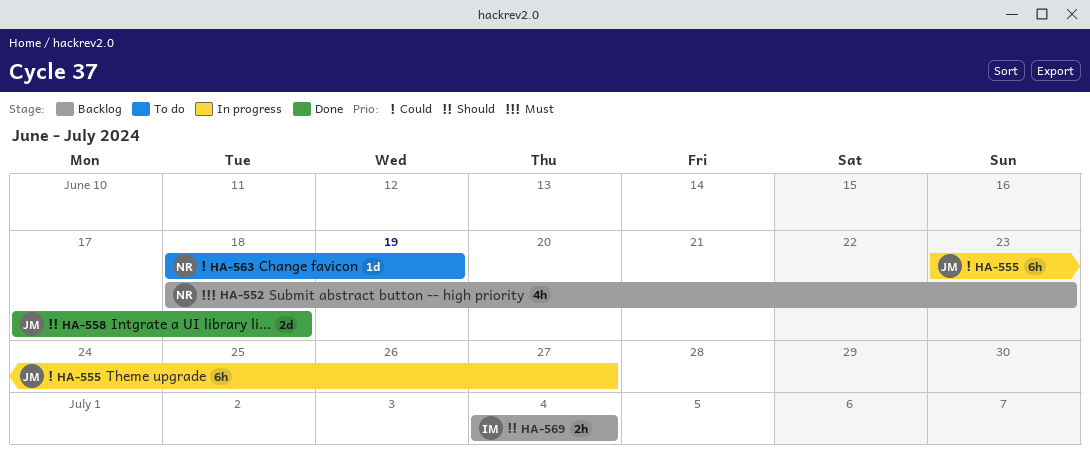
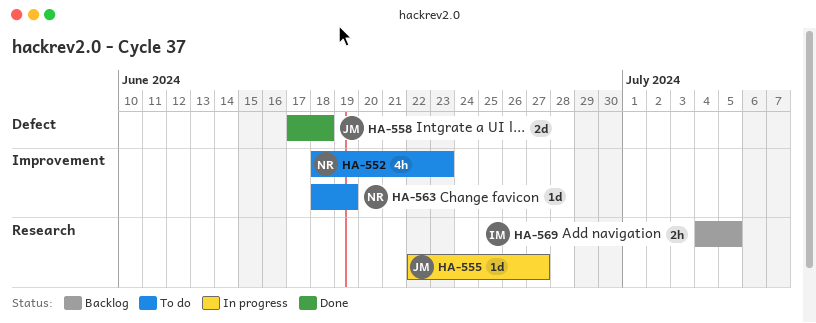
HA-552, status: Backlog -> To do
HA-555, estimate: 6h -> 1d
HA-555, start: Jun 23 -> Jun 22
HA-569, due: Jul 4 -> Jul 5

